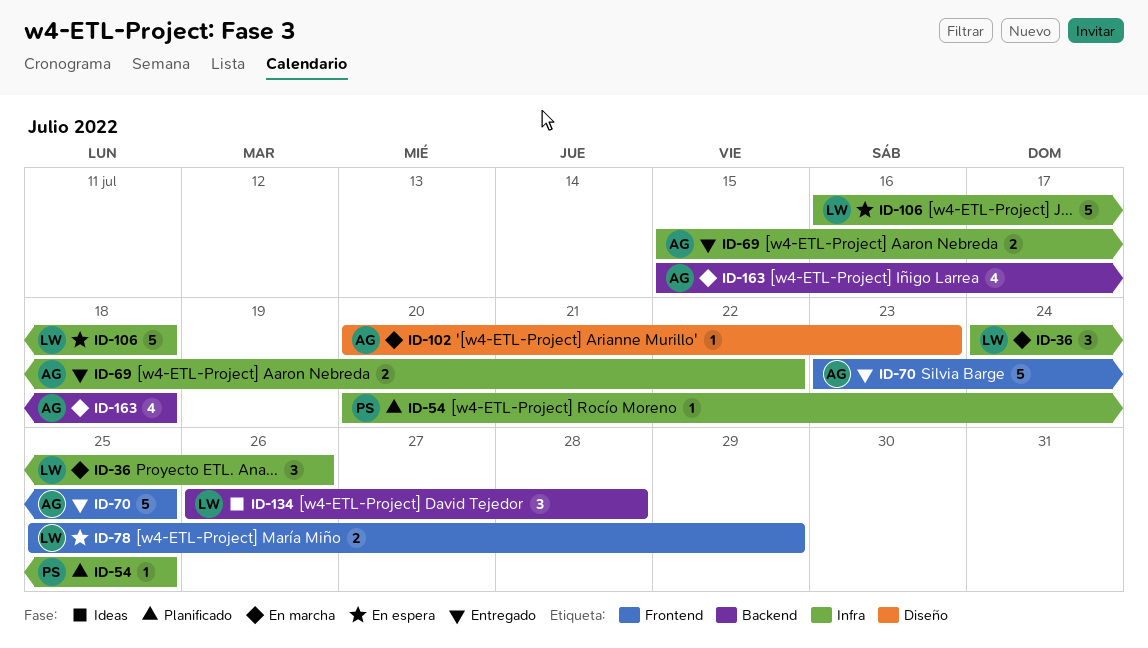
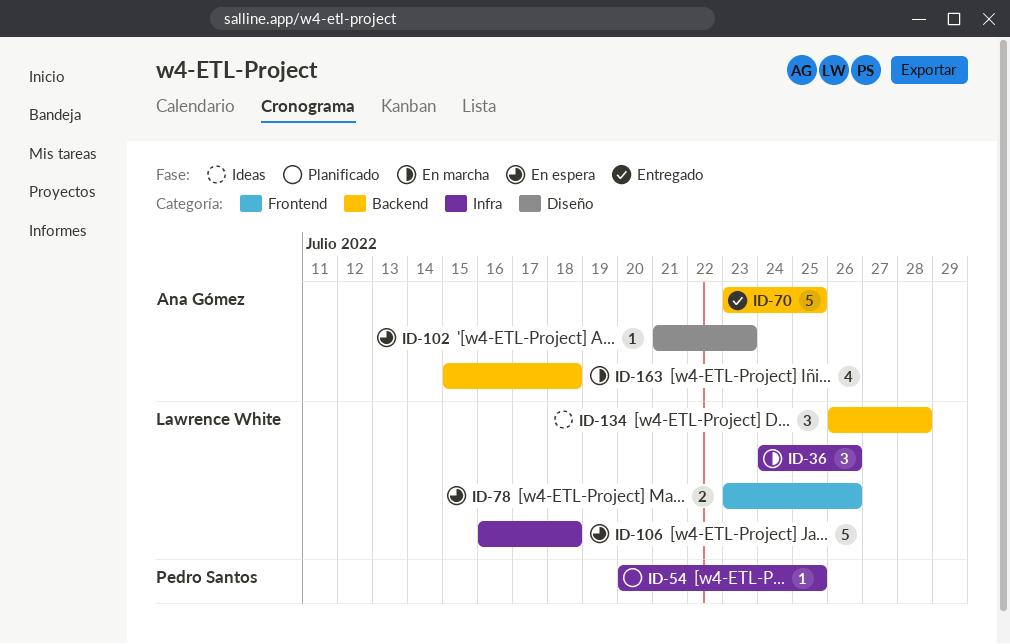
ID-69: present -> none
ID-70, label: Frontend -> Backend
ID-78, start: Jul 25 -> Jul 23
ID-78, due: Jul 29 -> Jul 26
ID-102, status: En marcha -> En espera
ID-102, start: Jul 20 -> Jul 21

